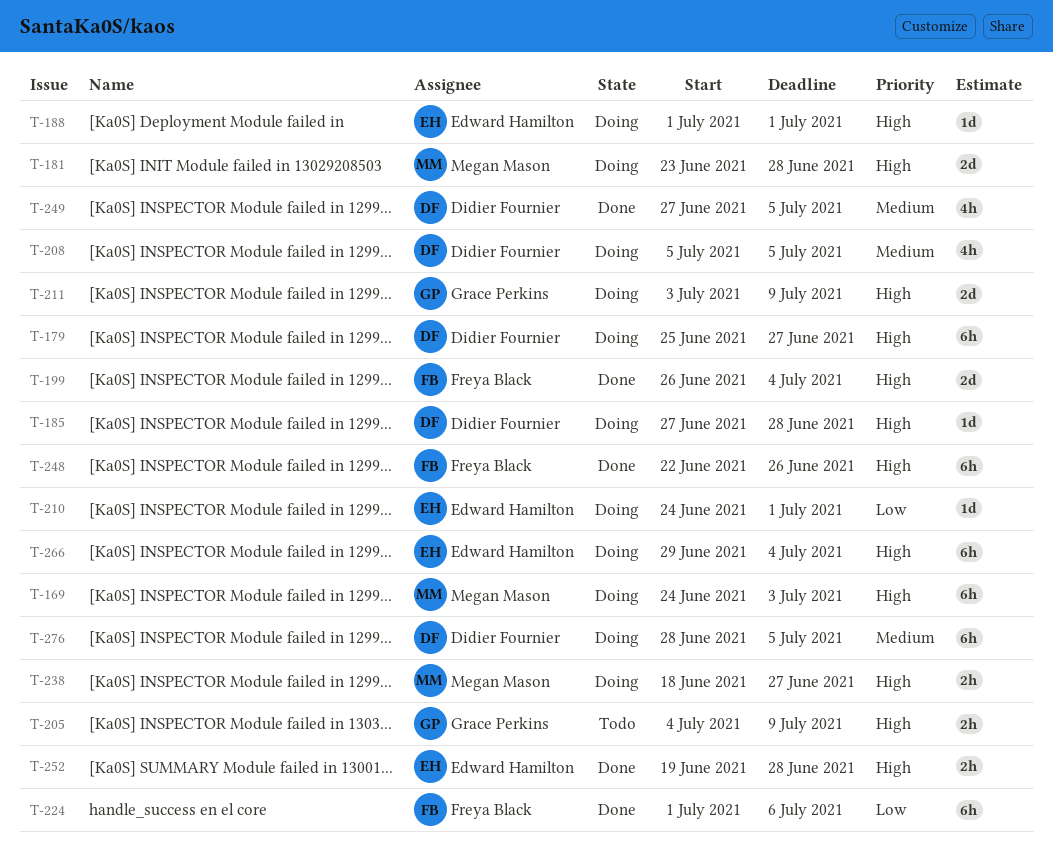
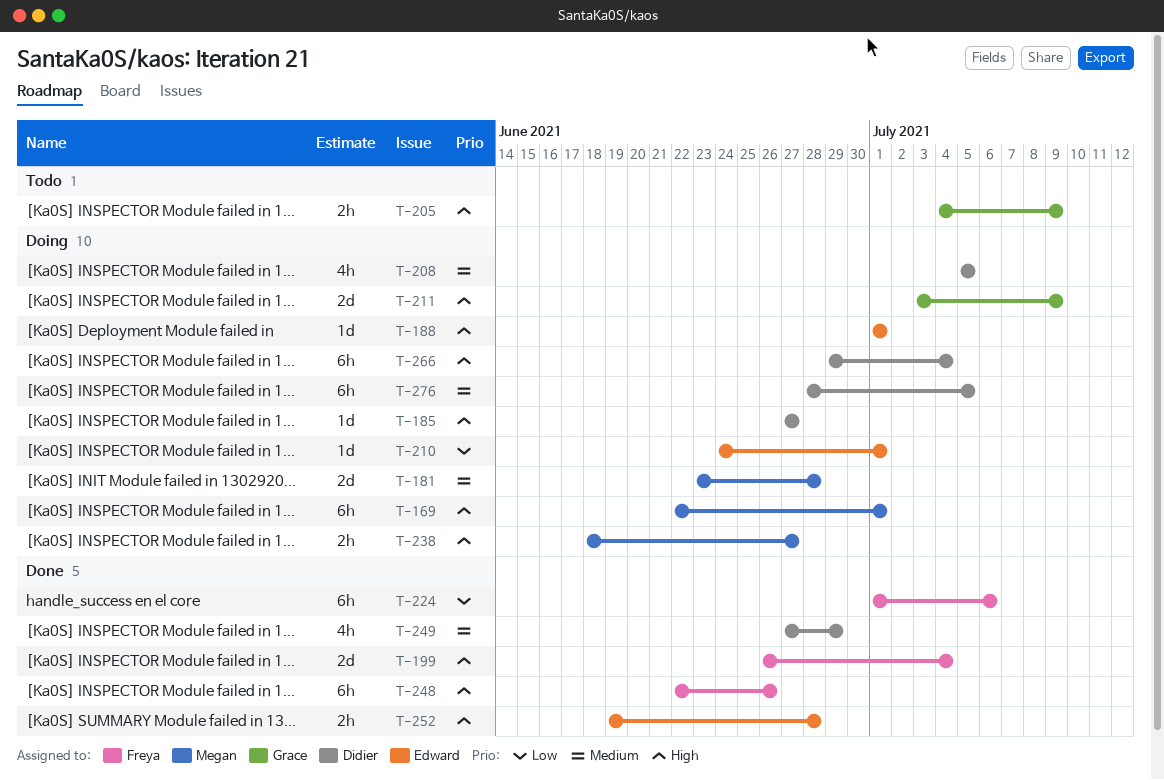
T-169, start: Jun 24 -> Jun 22
T-169, due: Jul 3 -> Jul 1
T-179: present -> none
T-181, priority: High -> Medium
T-185, due: Jun 28 -> Jun 27
T-249, due: Jul 5 -> Jun 29
T-266, owner: Edward Hamilton -> Didier Fournier

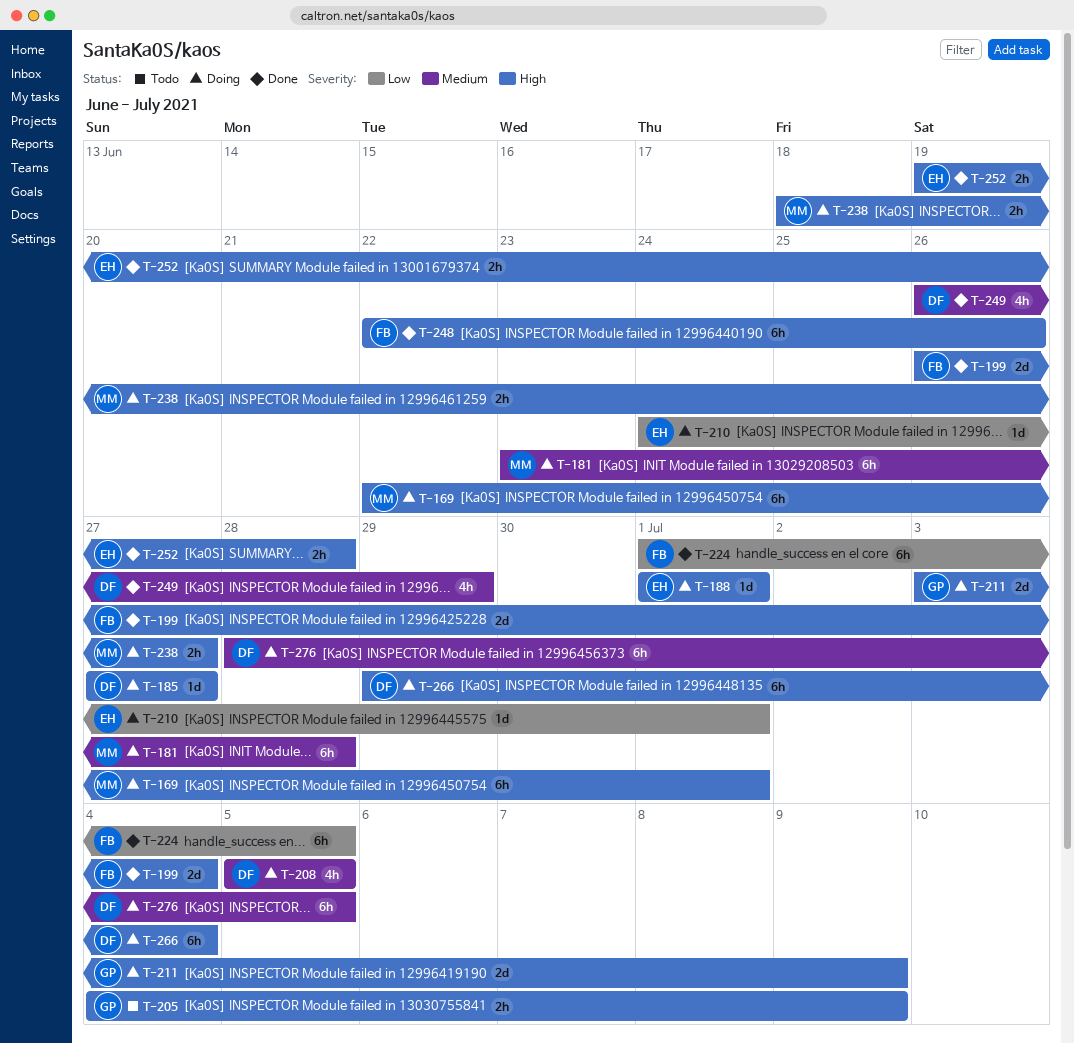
T-181, estimate: 2d -> 6h
T-224, due: Jul 6 -> Jul 5
T-249, start: Jun 27 -> Jun 26

